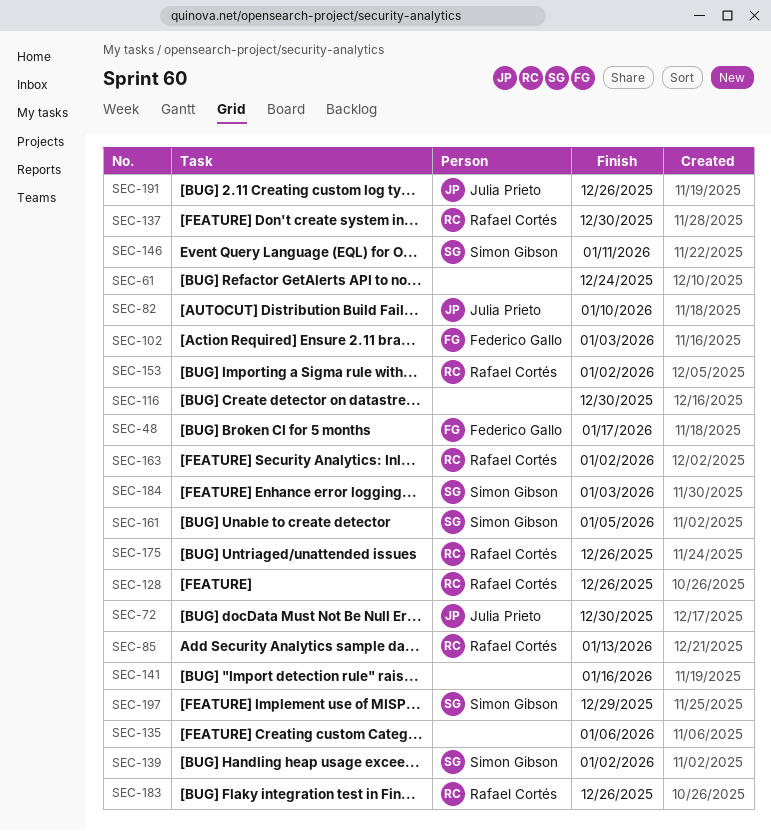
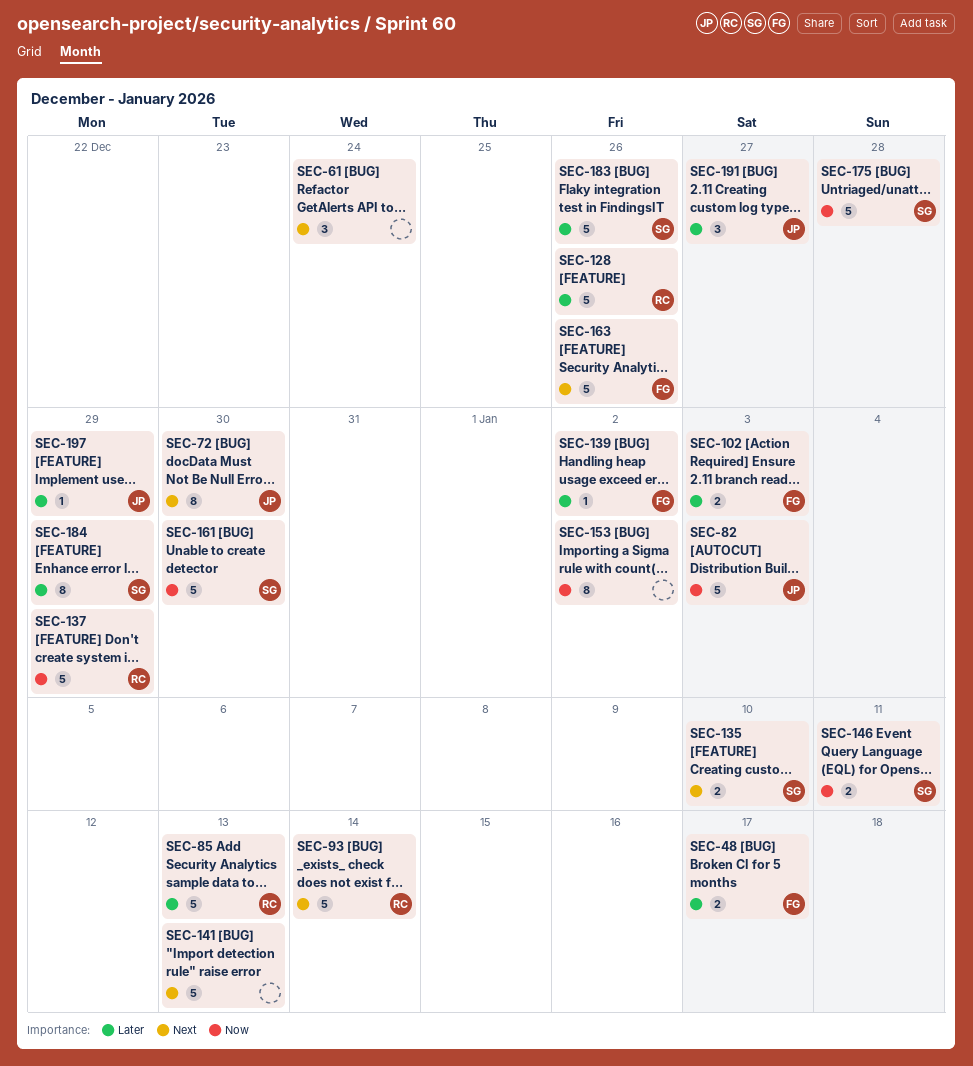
SEC-82, due: Jan 10 -> Jan 3
SEC-93: none -> present
SEC-116: present -> none
SEC-135, owner: none -> Simon Gibson
SEC-135, due: Jan 6 -> Jan 10
SEC-137, due: Dec 30 -> Dec 29
SEC-139, owner: Simon Gibson -> Federico Gallo
SEC-141, due: Jan 16 -> Jan 13
SEC-153, owner: Rafael Cortés -> none
SEC-161, due: Jan 5 -> Dec 30
SEC-163, owner: Rafael Cortés -> Federico Gallo
SEC-163, due: Jan 2 -> Dec 26
SEC-175, owner: Rafael Cortés -> Simon Gibson
SEC-175, due: Dec 26 -> Dec 28
SEC-183, owner: Rafael Cortés -> Simon Gibson
SEC-184, due: Jan 3 -> Dec 29
SEC-191, due: Dec 26 -> Dec 27
SEC-197, owner: Simon Gibson -> Julia Prieto

